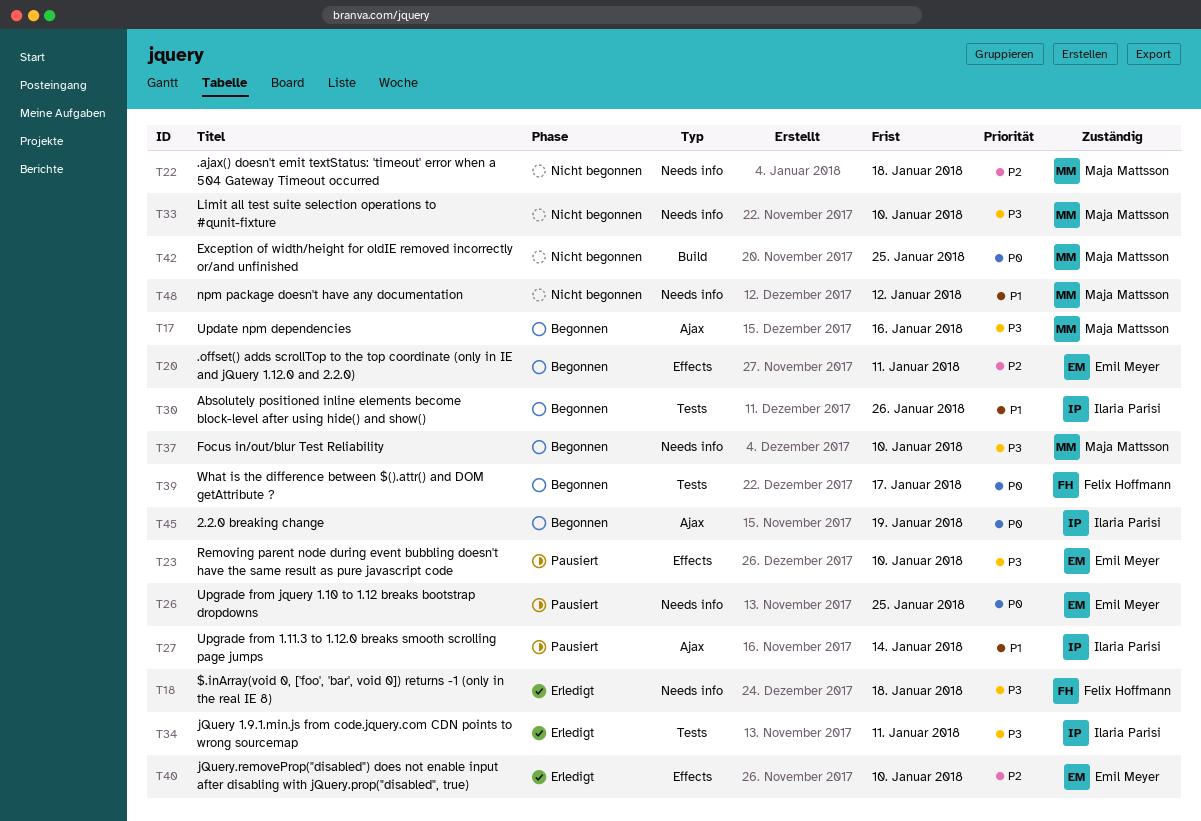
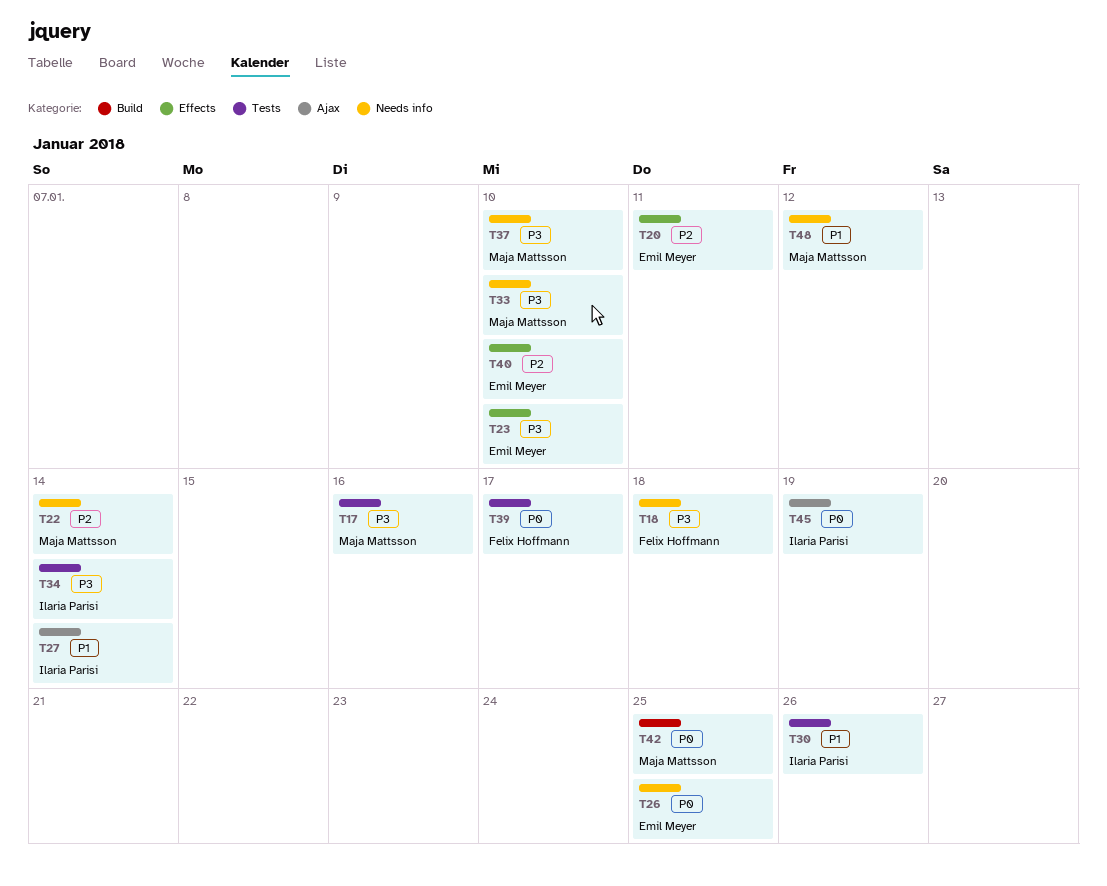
T17, label: Ajax -> Tests
T22, due: Jan 18 -> Jan 14
T34, due: Jan 11 -> Jan 14

